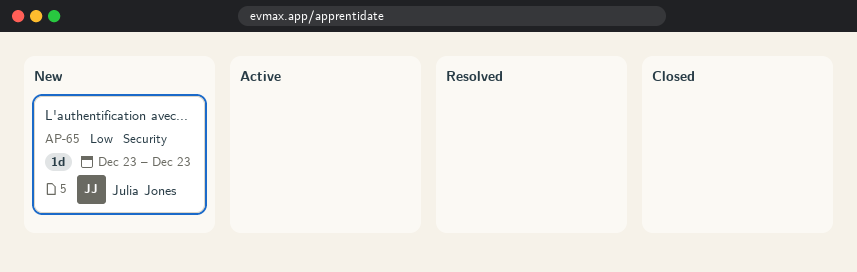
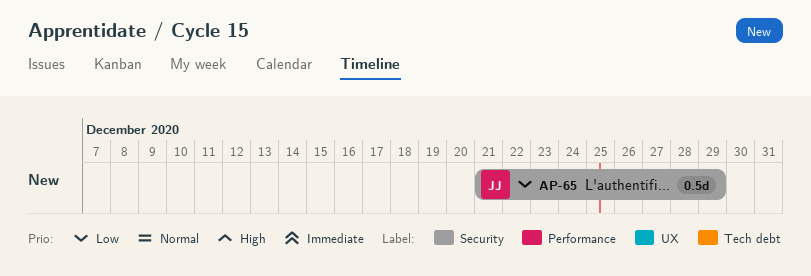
AP-65, estimate: 1d -> 0.5d
AP-65, start: Dec 23 -> Dec 21
AP-65, due: Dec 23 -> Dec 29

